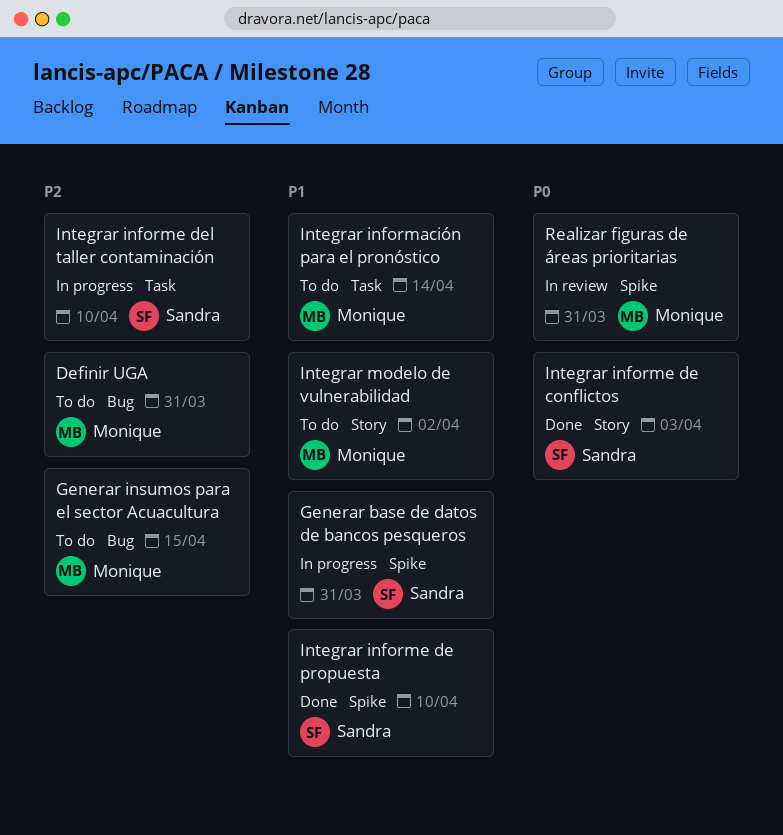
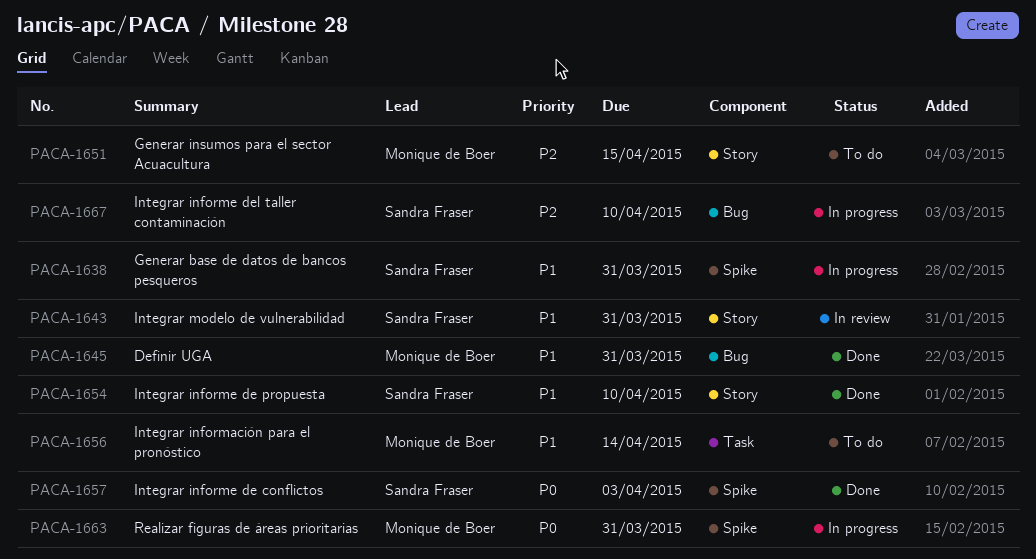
Definir UGA, status: To do -> Done
Definir UGA, priority: P2 -> P1
Generar insumos para el sector Acuacultura, label: Bug -> Story
Integrar informe de conflictos, label: Story -> Spike
Integrar informe de propuesta, label: Spike -> Story
Integrar informe del taller contaminación, label: Task -> Bug
Integrar modelo de vulnerabilidad, status: To do -> In review
Integrar modelo de vulnerabilidad, owner: Monique de Boer -> Sandra Fraser
Integrar modelo de vulnerabilidad, due: Apr 2 -> Mar 31
Realizar figuras de áreas prioritarias, status: In review -> In progress

